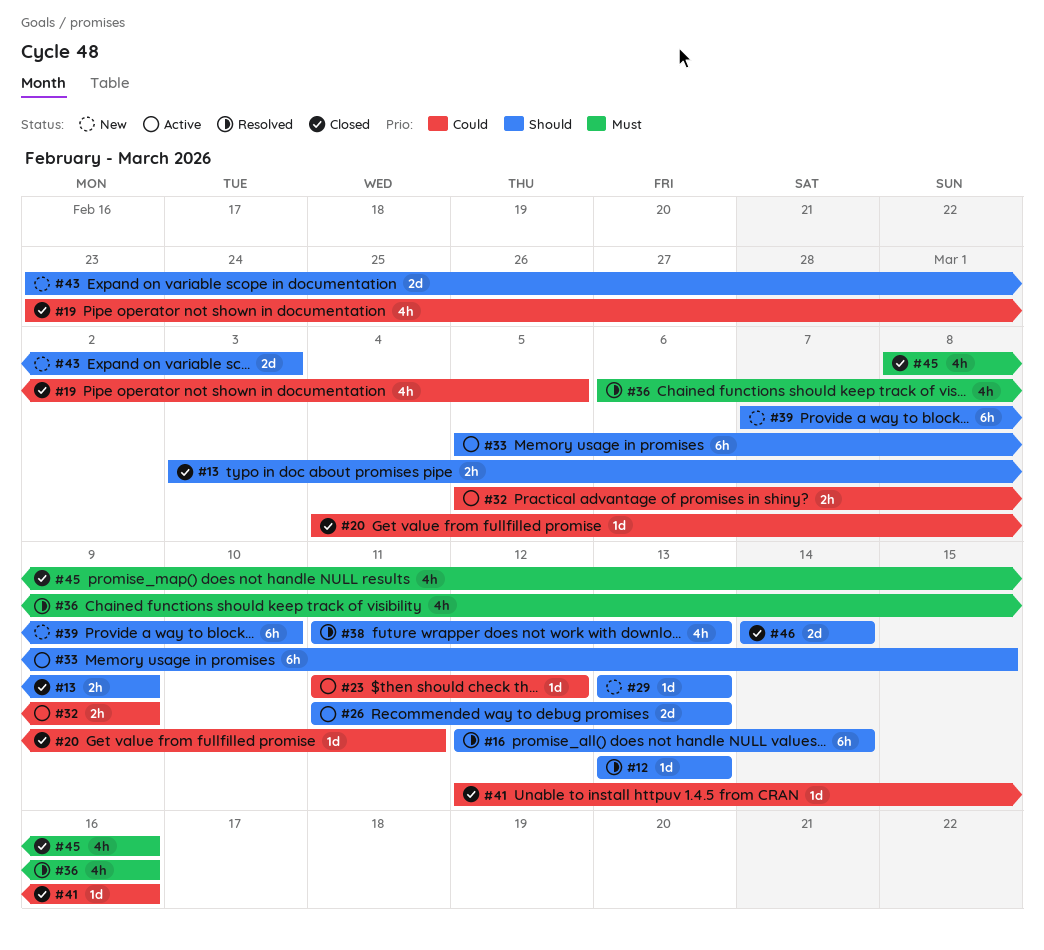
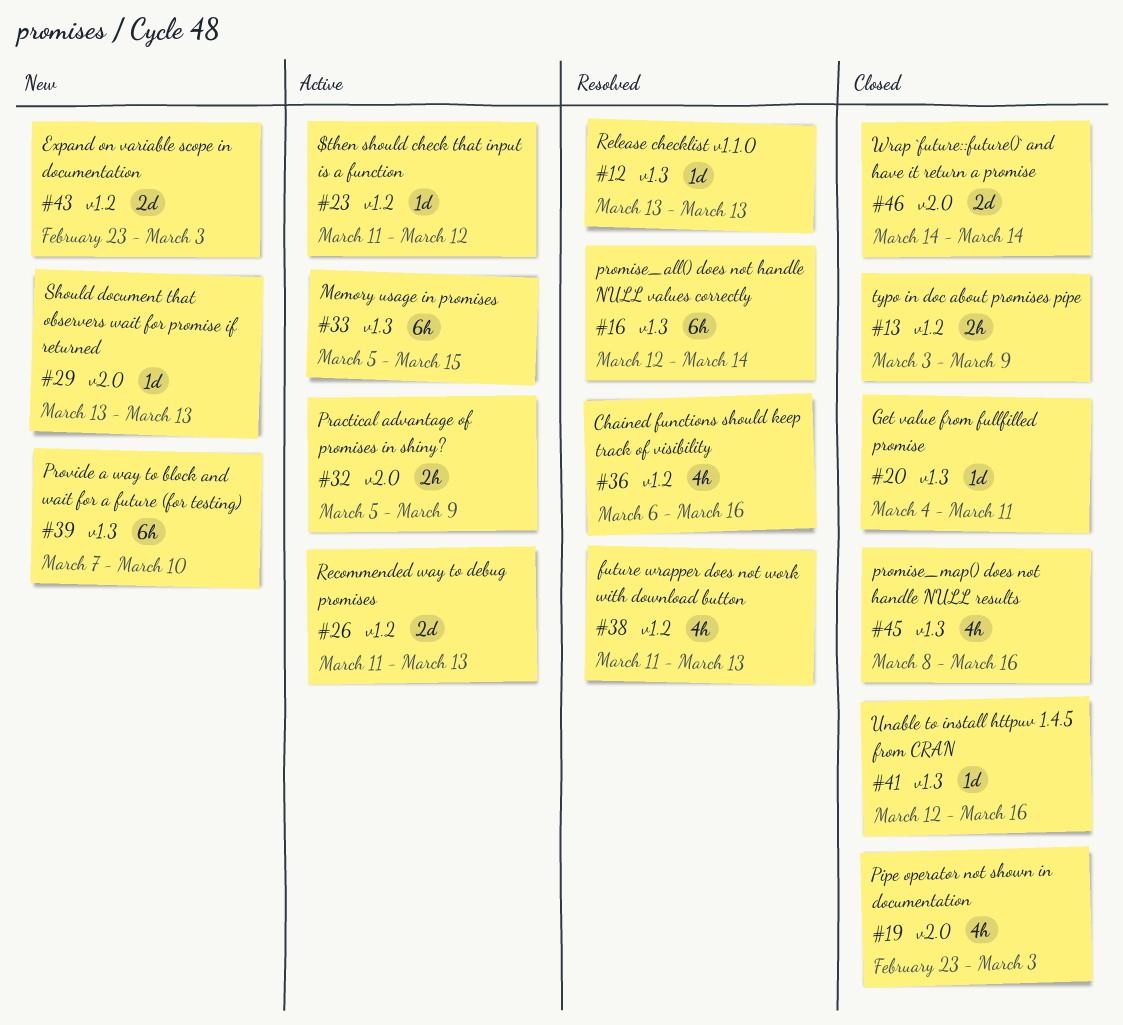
#19, due: Mar 5 -> Mar 3

